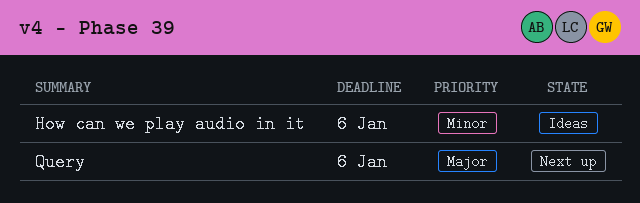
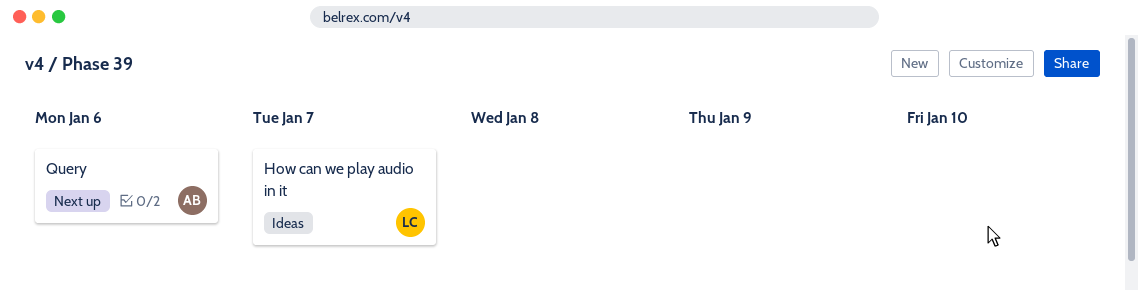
How can we play audio in it, due: Jan 6 -> Jan 7

